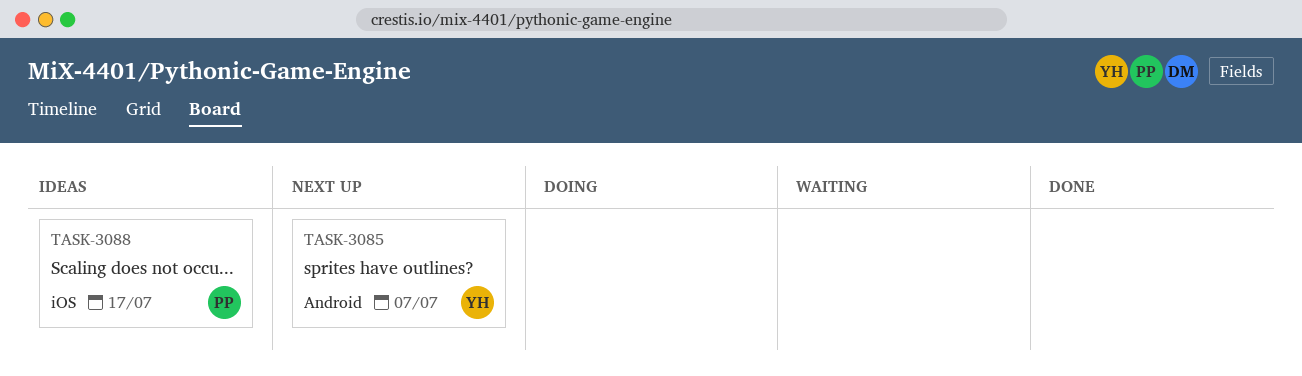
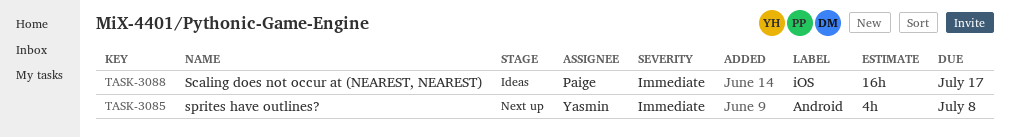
TASK-3085, due: Jul 7 -> Jul 8

